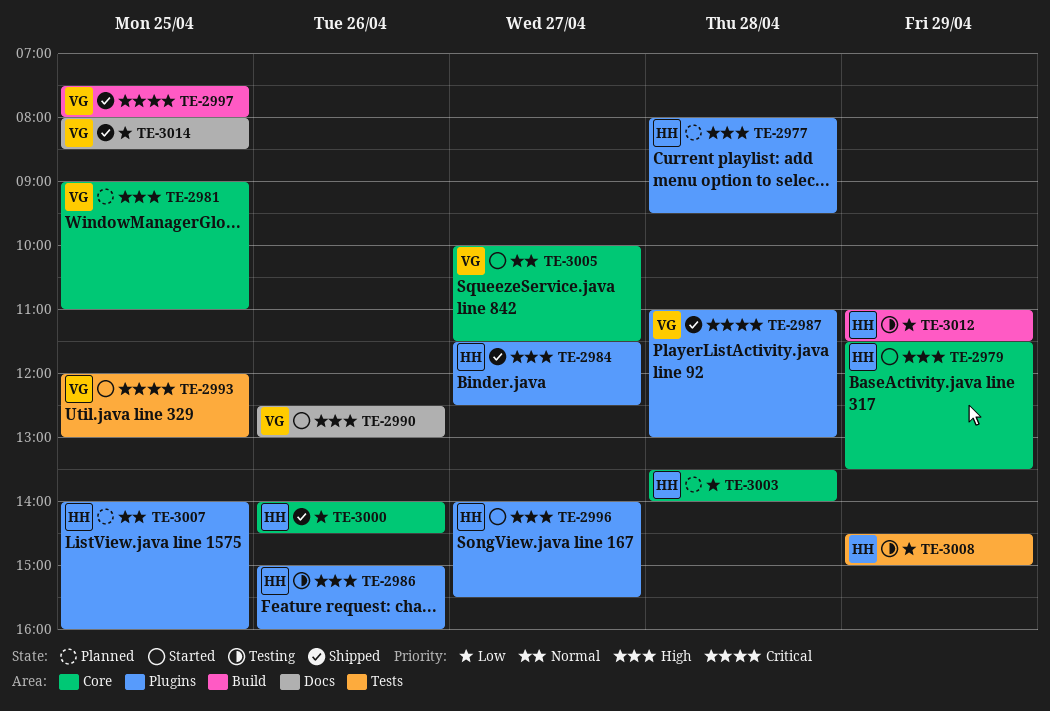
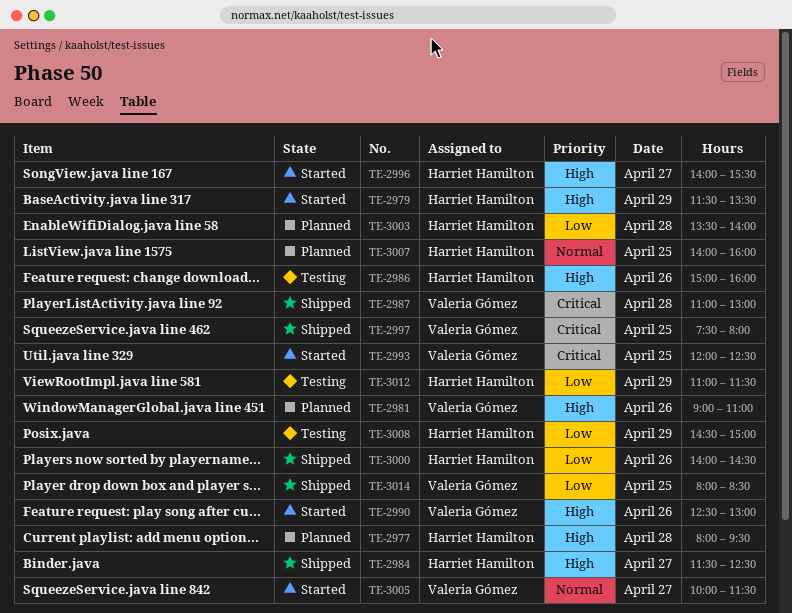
TE-2981, day: Apr 25 -> Apr 26
TE-2993, ends: 13:00 -> 12:30

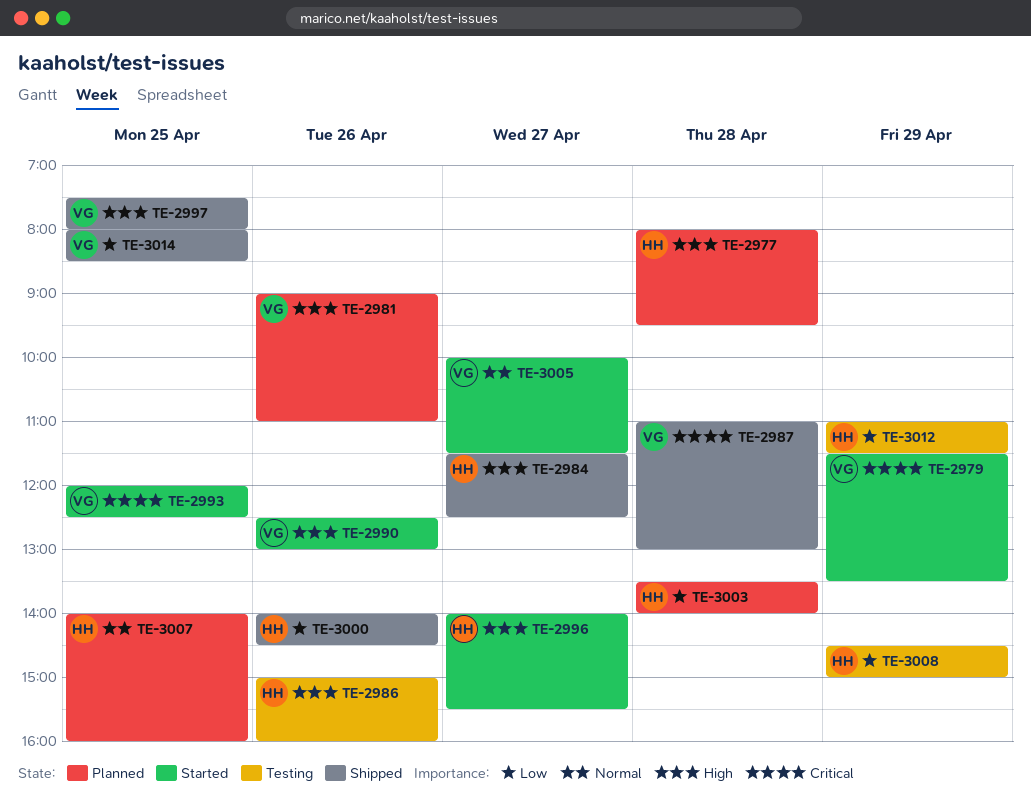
TE-2979, owner: Harriet Hamilton -> Valeria Gómez
TE-2979, priority: High -> Critical
TE-2997, priority: Critical -> High

